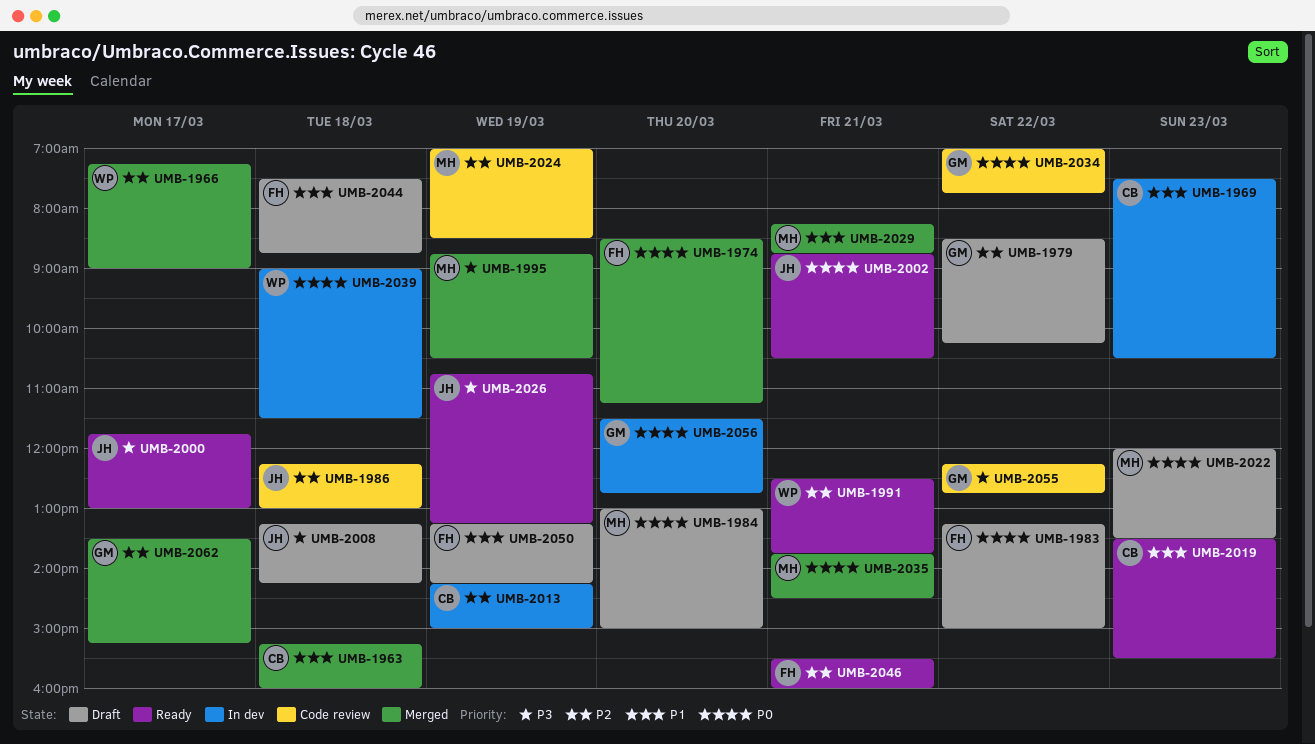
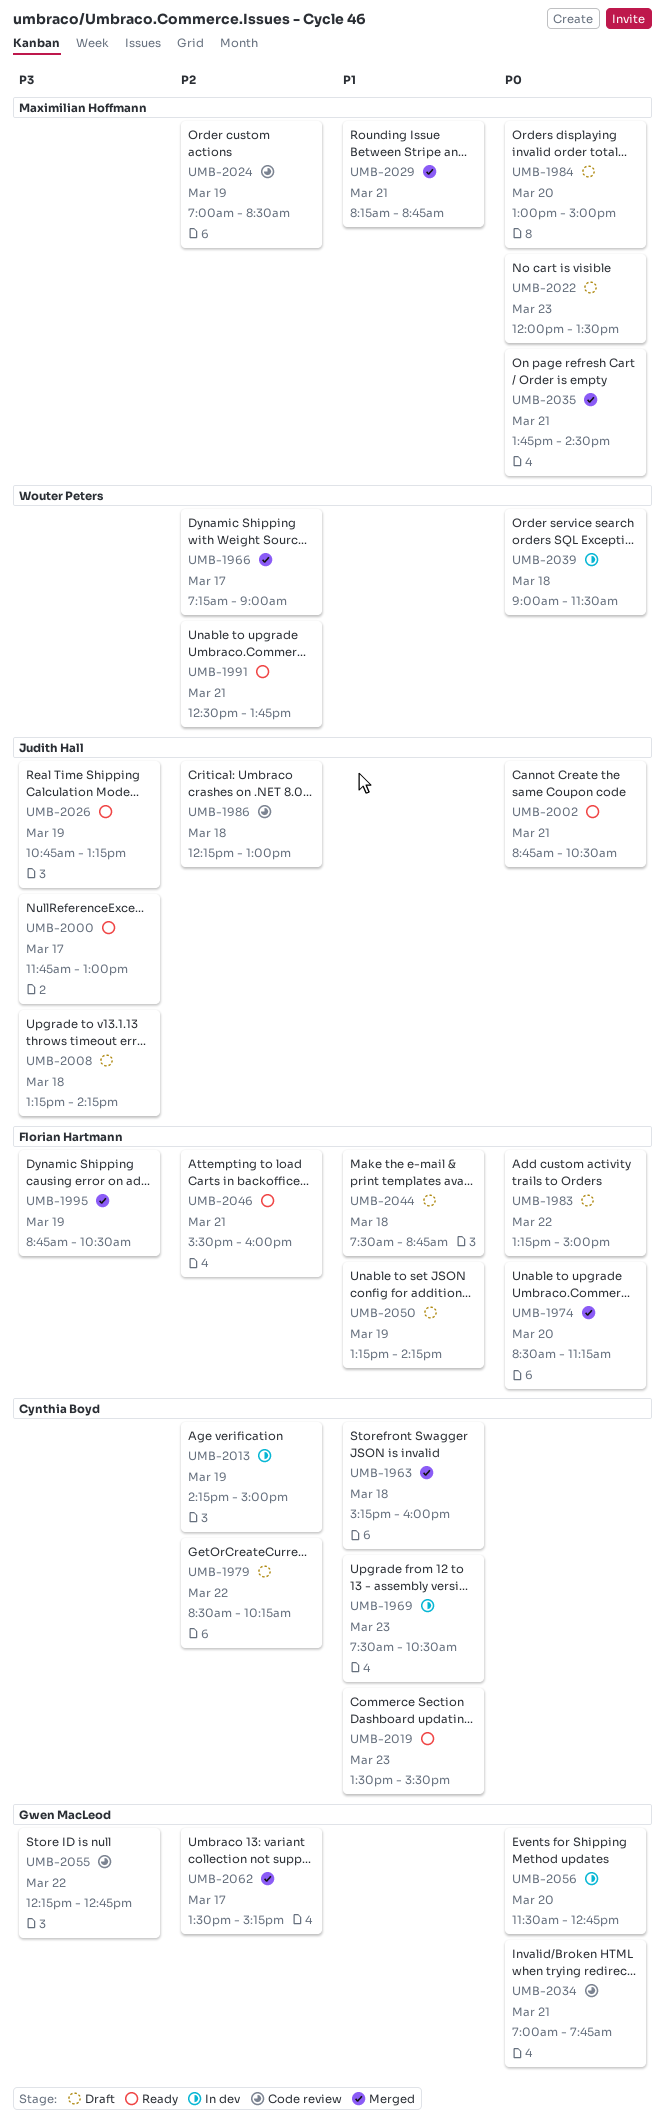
UMB-1979, owner: Gwen MacLeod -> Cynthia Boyd
UMB-1995, owner: Maximilian Hoffmann -> Florian Hartmann
UMB-2034, day: Mar 22 -> Mar 21

